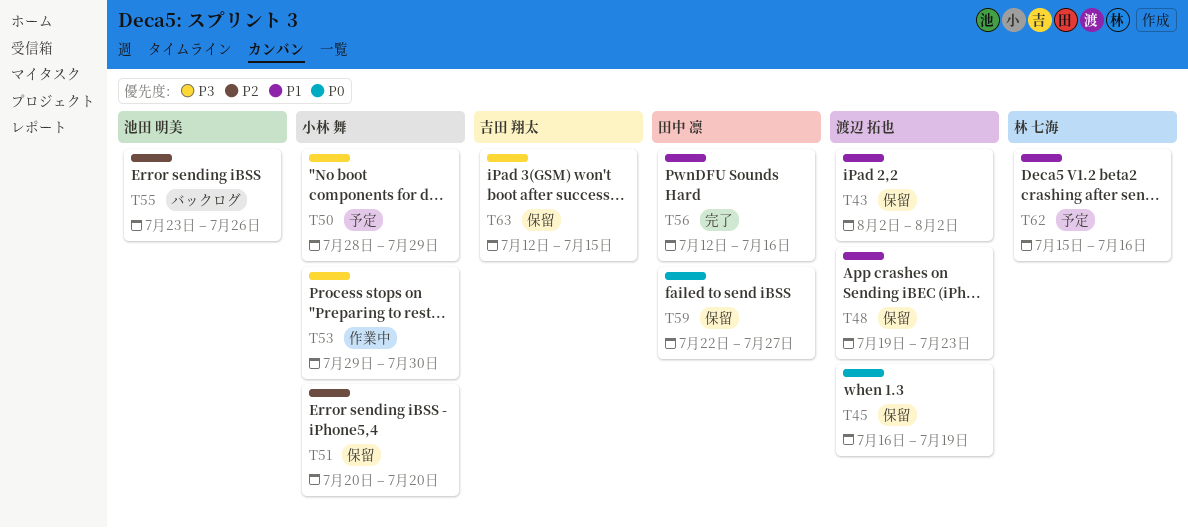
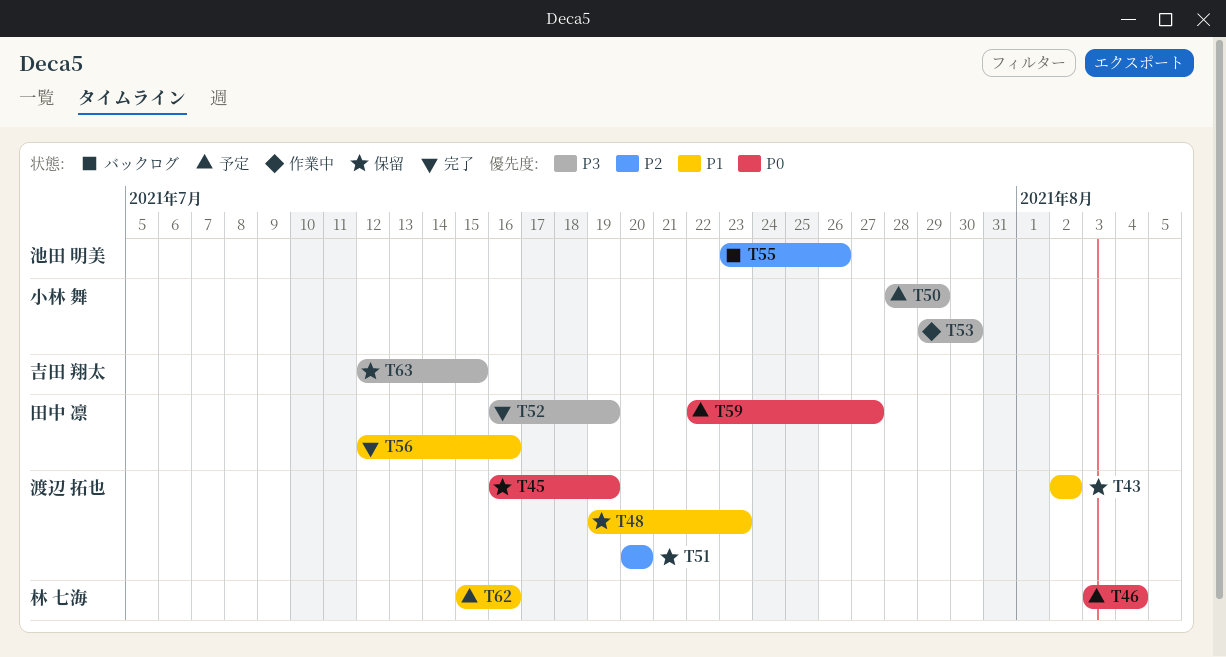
T46: none -> present
T51, owner: 小林 舞 -> 渡辺 拓也
T52: none -> present
T59, status: 保留 -> 予定

